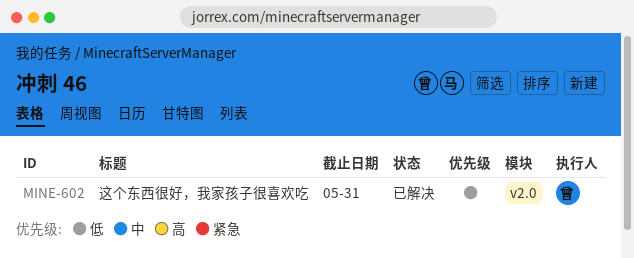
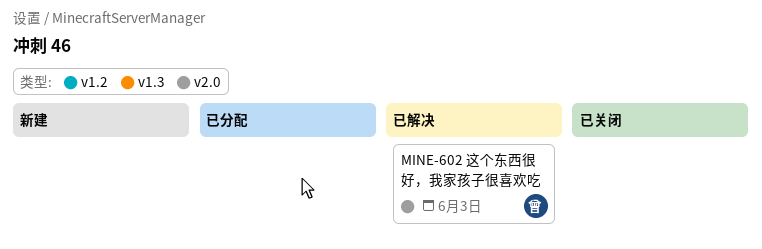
MINE-602, due: May 31 -> Jun 3

